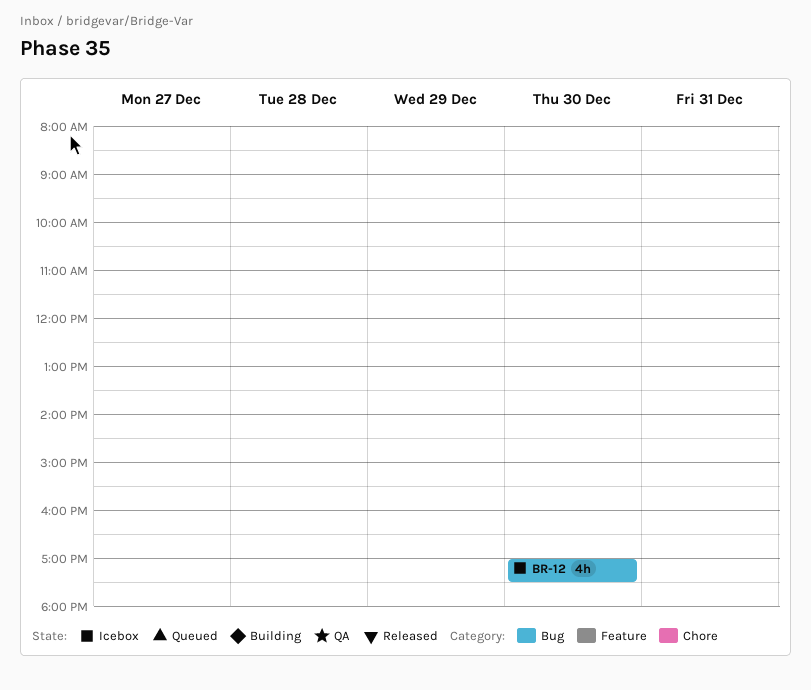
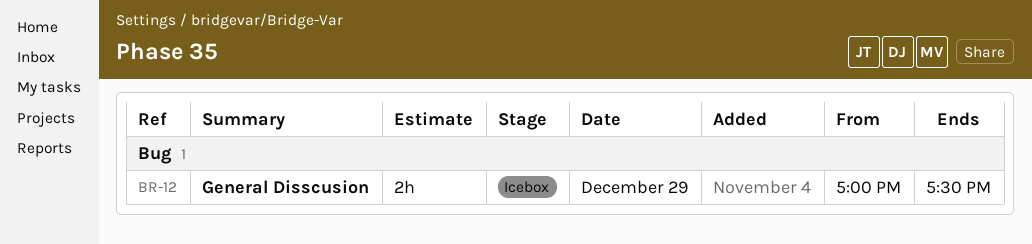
BR-12, estimate: 4h -> 2h
BR-12, day: Dec 30 -> Dec 29

